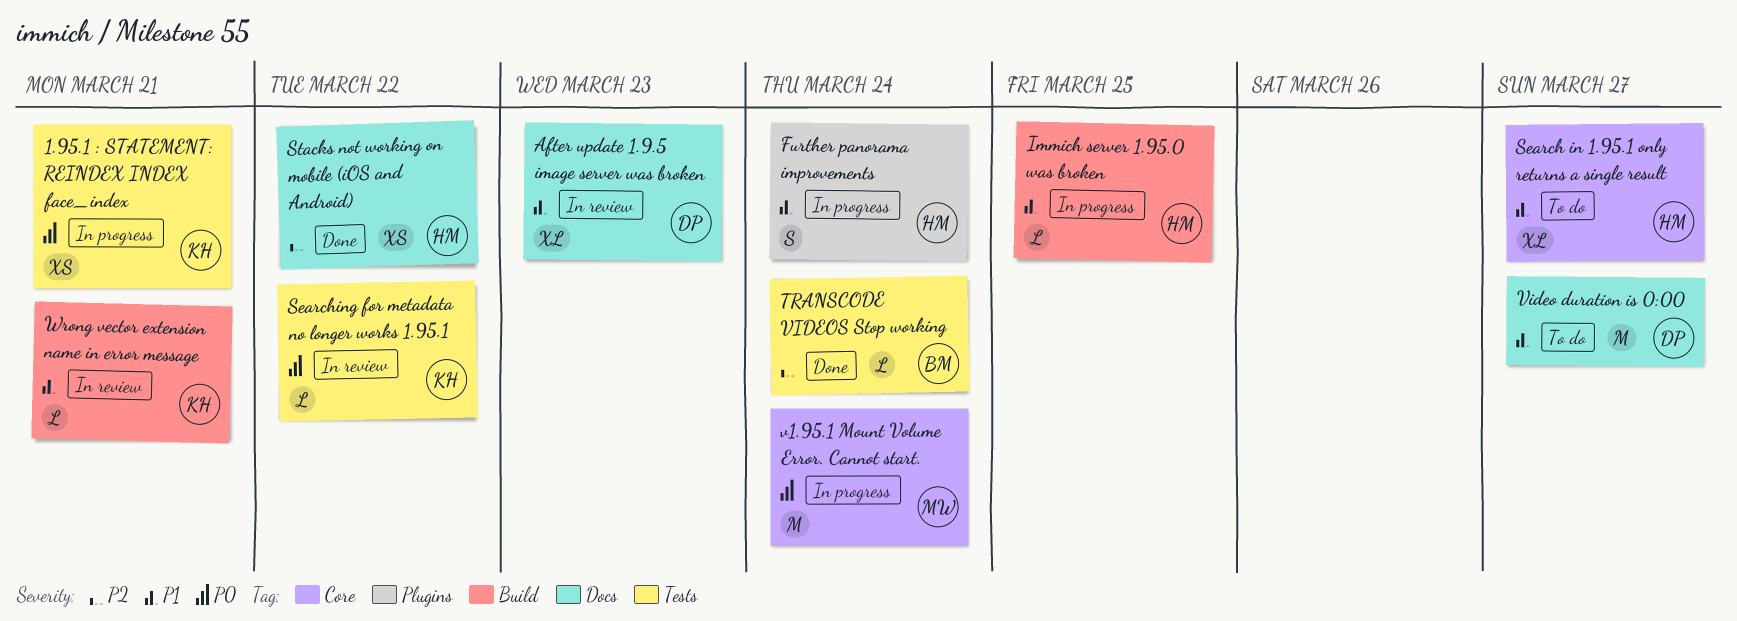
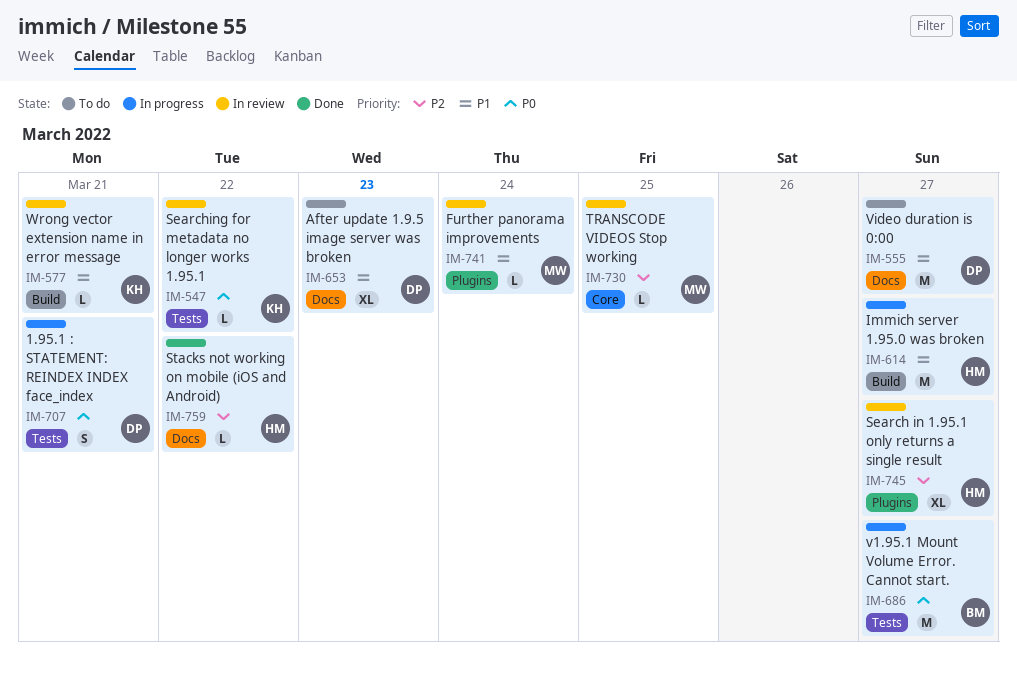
1.95.1 : STATEMENT: REINDEX INDEX face_index, owner: KH -> DP
1.95.1 : STATEMENT: REINDEX INDEX face_index, estimate: XS -> S
After update 1.9.5 image server was broken, status: In review -> To do
Further panorama improvements, status: In progress -> In review
Further panorama improvements, owner: HM -> MW
Further panorama improvements, estimate: S -> L
Immich server 1.95.0 was broken, estimate: L -> M
Immich server 1.95.0 was broken, due: Mar 25 -> Mar 27
Search in 1.95.1 only returns a single result, status: To do -> In review
Search in 1.95.1 only returns a single result, priority: P1 -> P2
Search in 1.95.1 only returns a single result, label: Core -> Plugins
Stacks not working on mobile (iOS and Android), estimate: XS -> L
TRANSCODE VIDEOS Stop working, status: Done -> In review
TRANSCODE VIDEOS Stop working, owner: BM -> MW
TRANSCODE VIDEOS Stop working, label: Tests -> Core
TRANSCODE VIDEOS Stop working, due: Mar 24 -> Mar 25
v1.95.1 Mount Volume Error. Cannot start., owner: MW -> BM
v1.95.1 Mount Volume Error. Cannot start., label: Core -> Tests
v1.95.1 Mount Volume Error. Cannot start., due: Mar 24 -> Mar 27

